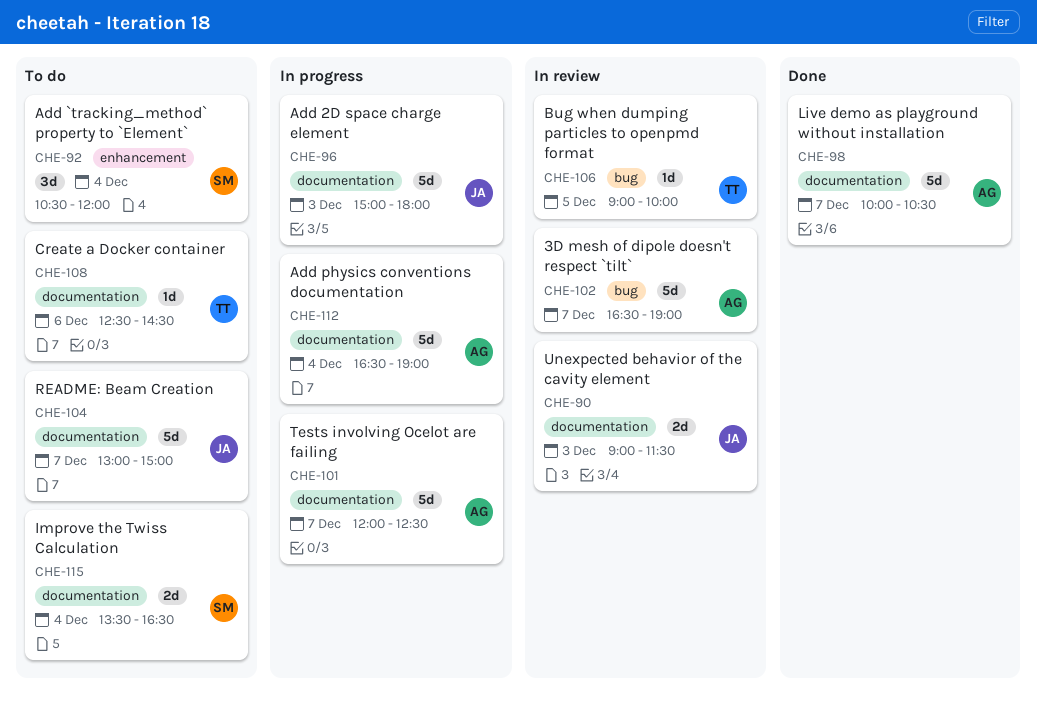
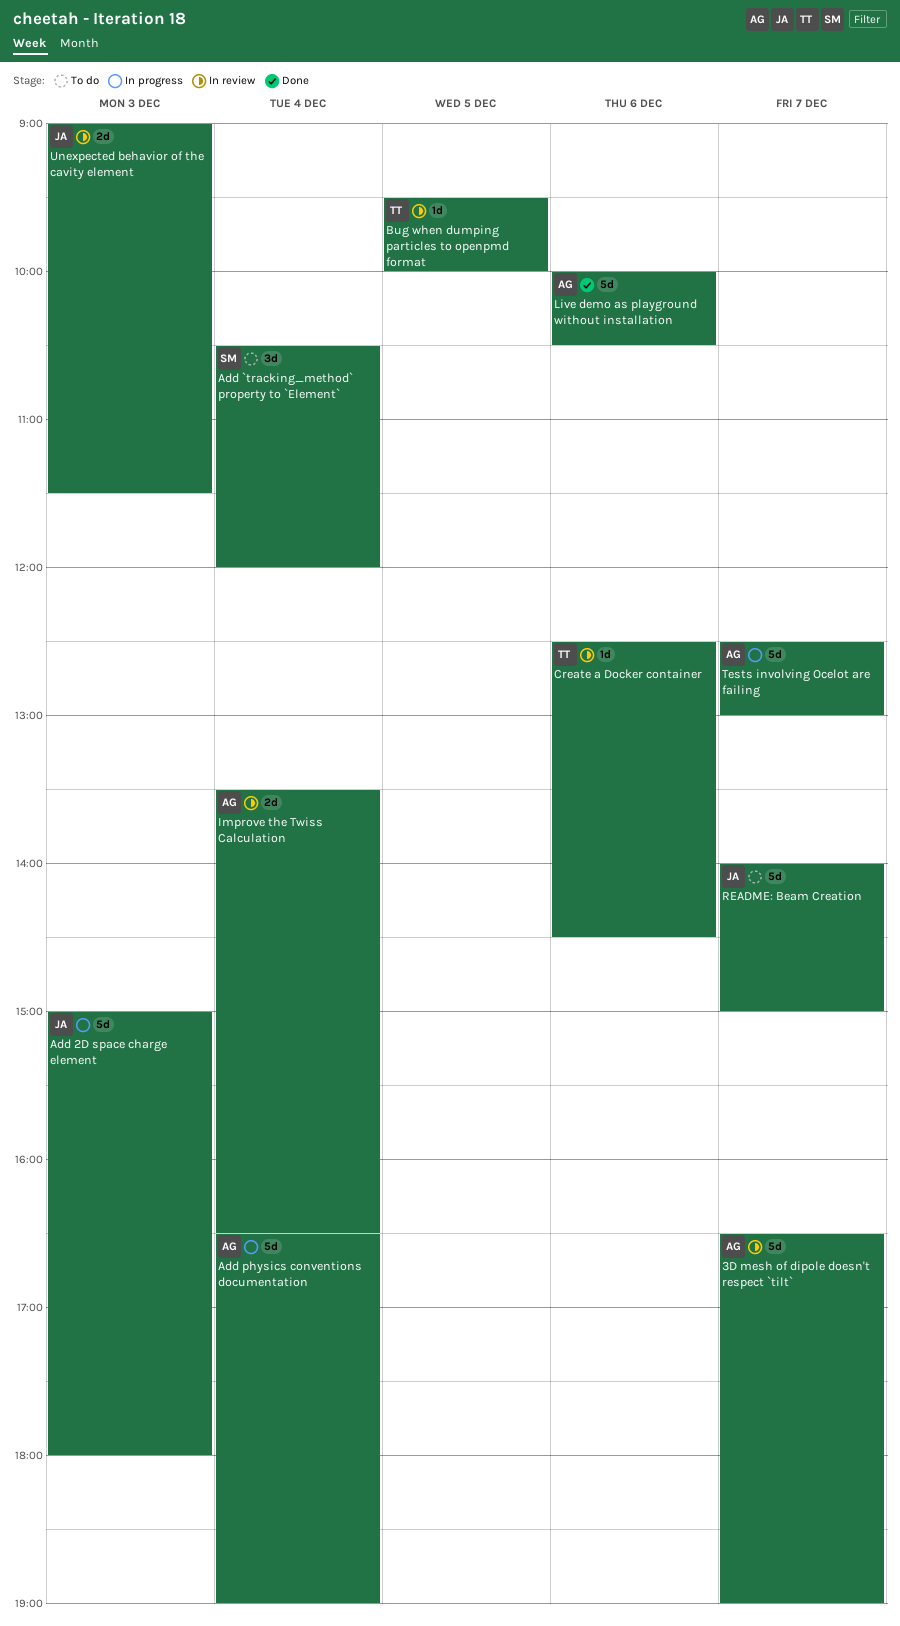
Bug when dumping particles to openpmd format, begins: 09:00 -> 09:30
Create a Docker container, status: To do -> In review
Improve the Twiss Calculation, status: To do -> In review
Improve the Twiss Calculation, owner: SM -> AG
Live demo as playground without installation, day: Dec 7 -> Dec 6
README: Beam Creation, begins: 13:00 -> 14:00
Tests involving Ocelot are failing, begins: 12:00 -> 12:30
Tests involving Ocelot are failing, ends: 12:30 -> 13:00

